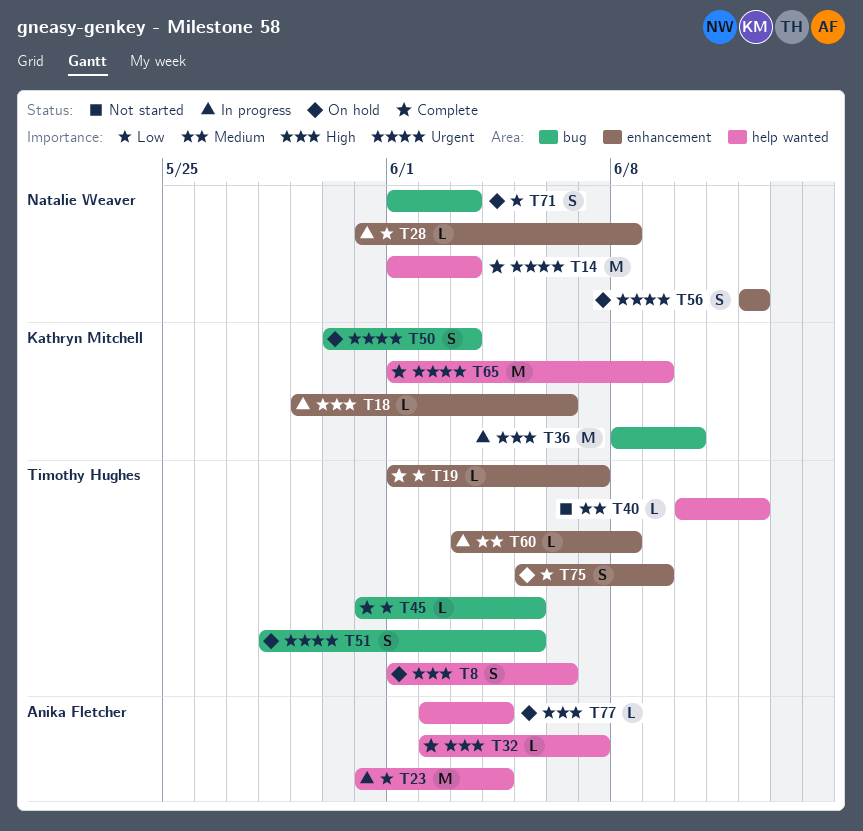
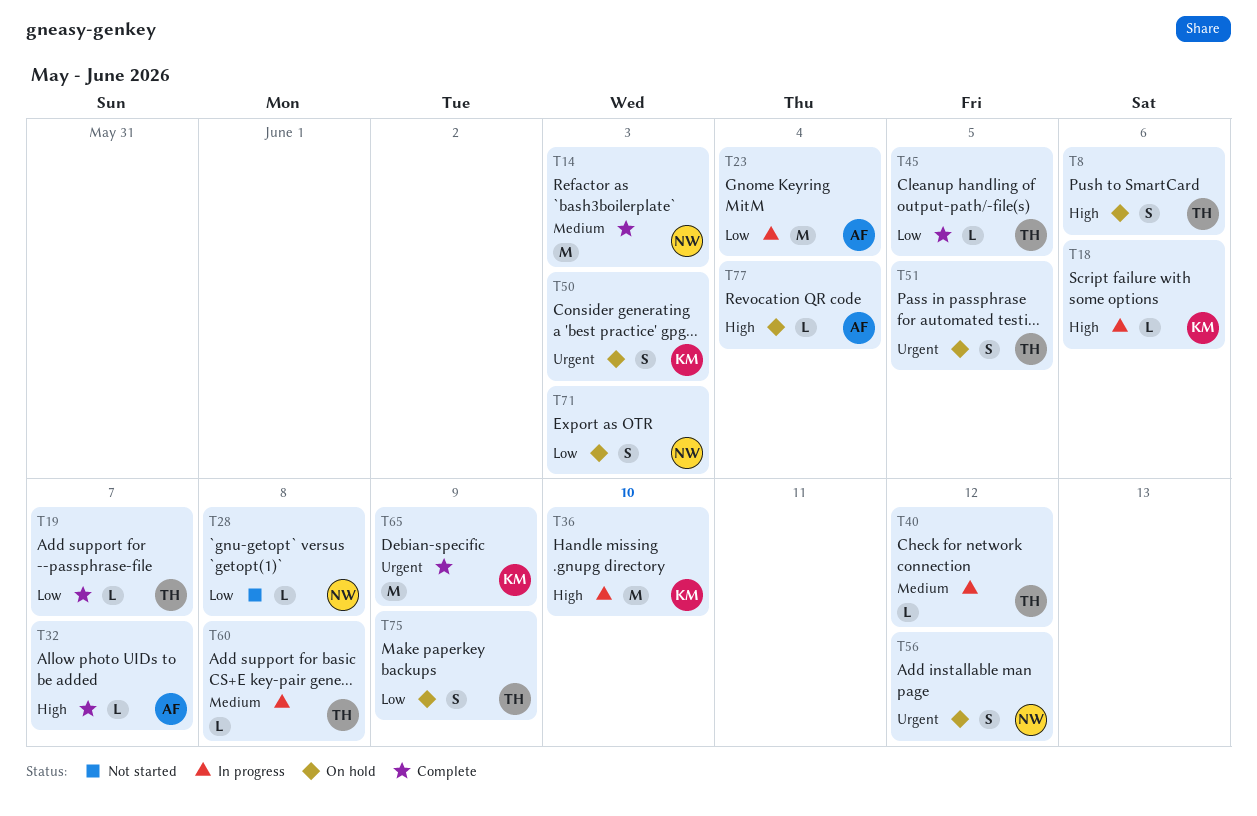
T14, priority: Urgent -> Medium
T28, status: In progress -> Not started
T40, status: Not started -> In progress

